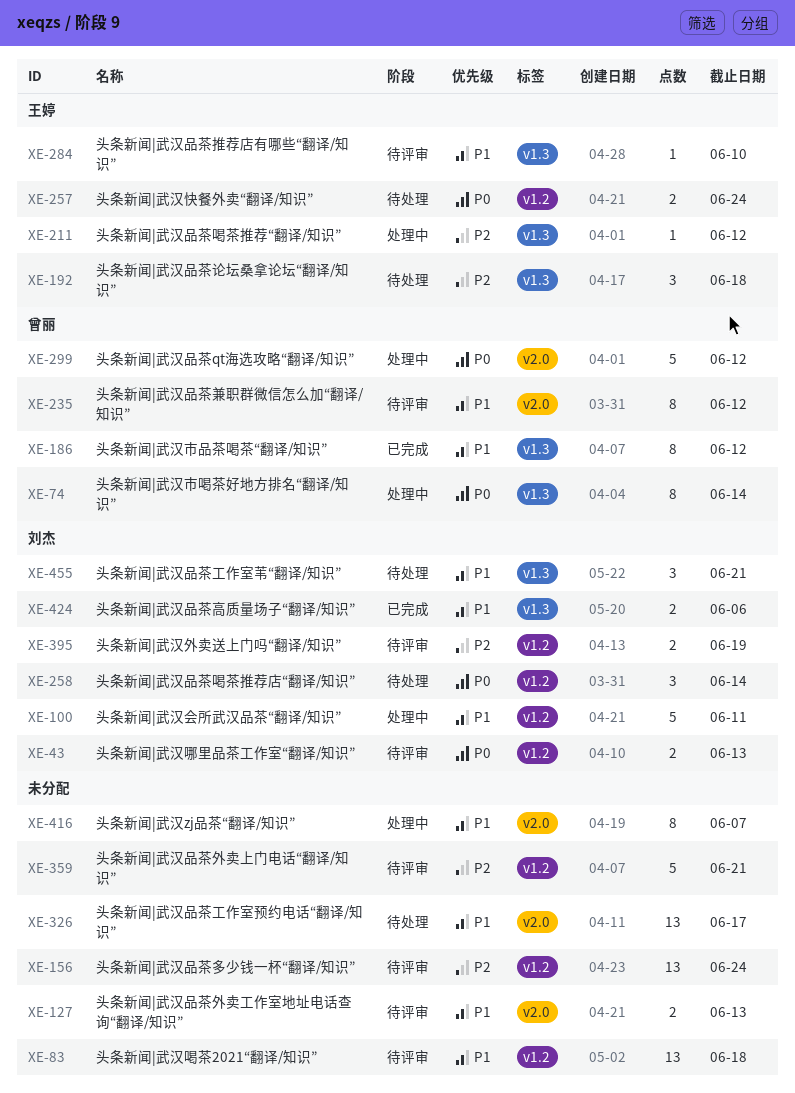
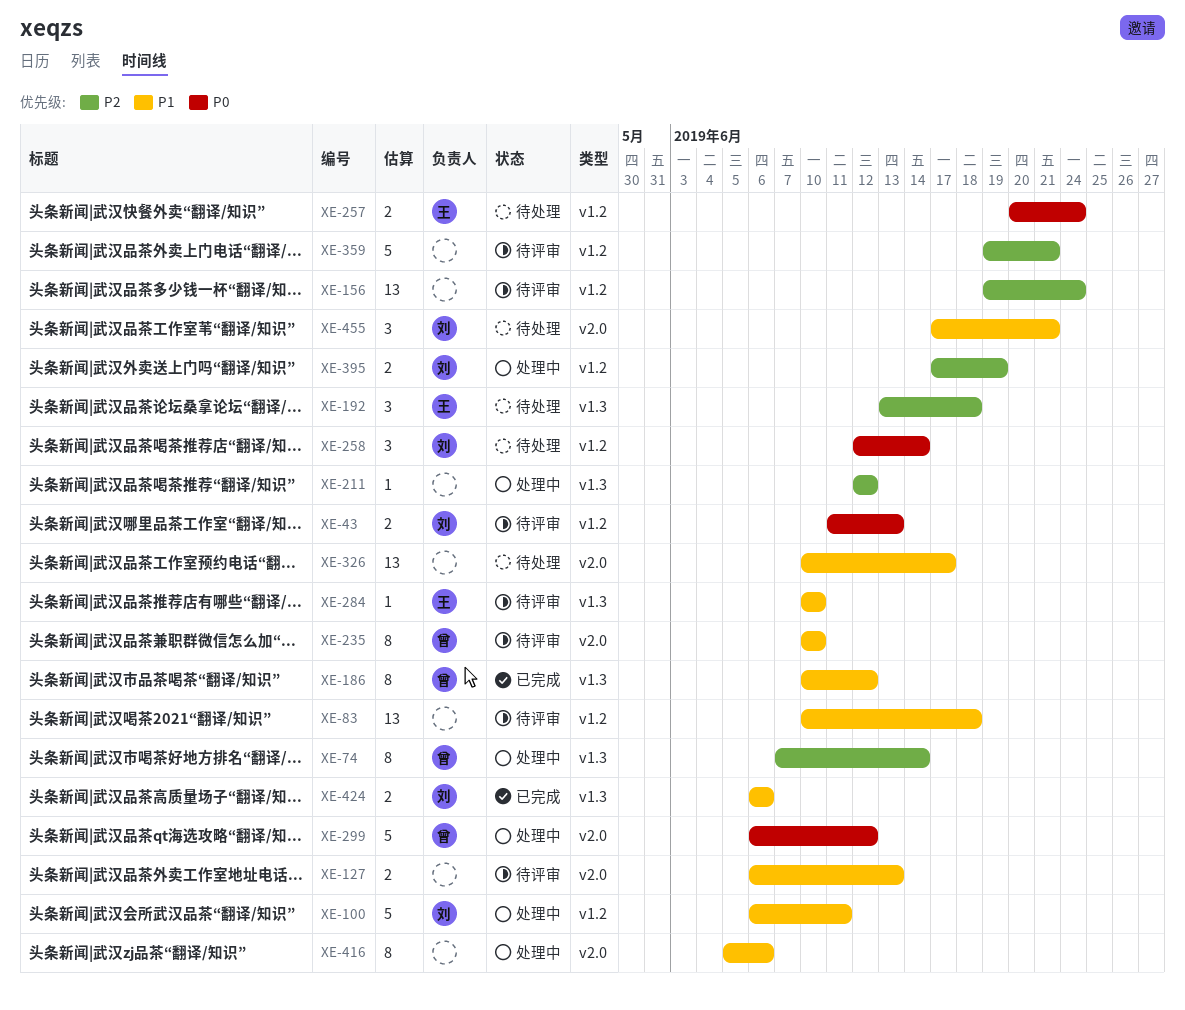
XE-74, priority: P0 -> P2
XE-211, owner: 王婷 -> none
XE-235, due: Jun 12 -> Jun 10
XE-395, status: 待评审 -> 处理中
XE-416, due: Jun 7 -> Jun 6
XE-455, label: v1.3 -> v2.0

